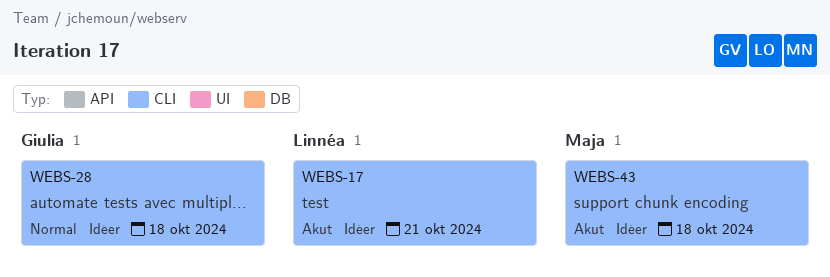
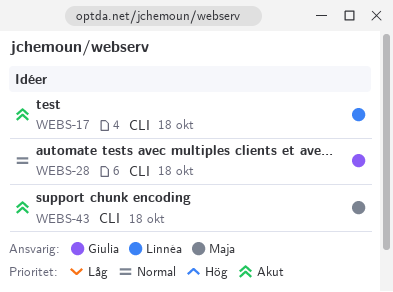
WEBS-17, due: Oct 21 -> Oct 18

